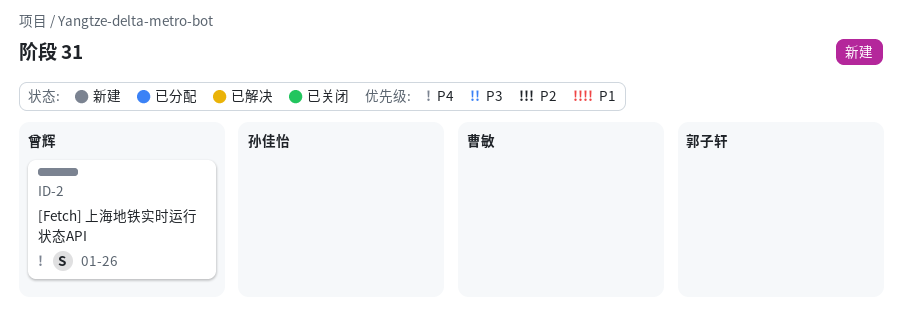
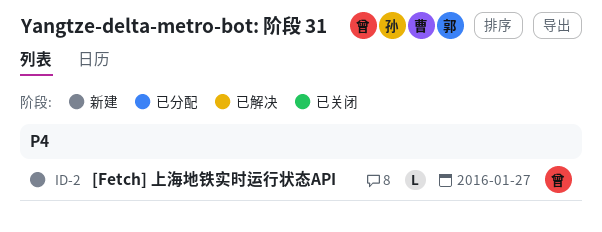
ID-2, estimate: S -> L
ID-2, due: Jan 26 -> Jan 27

